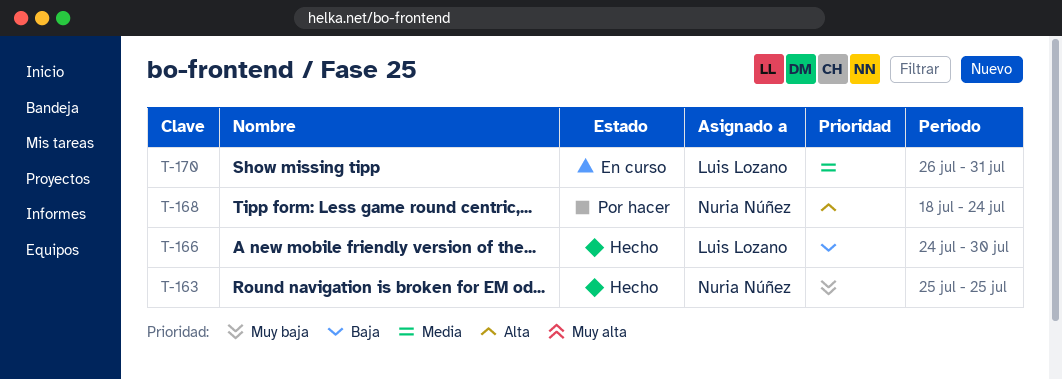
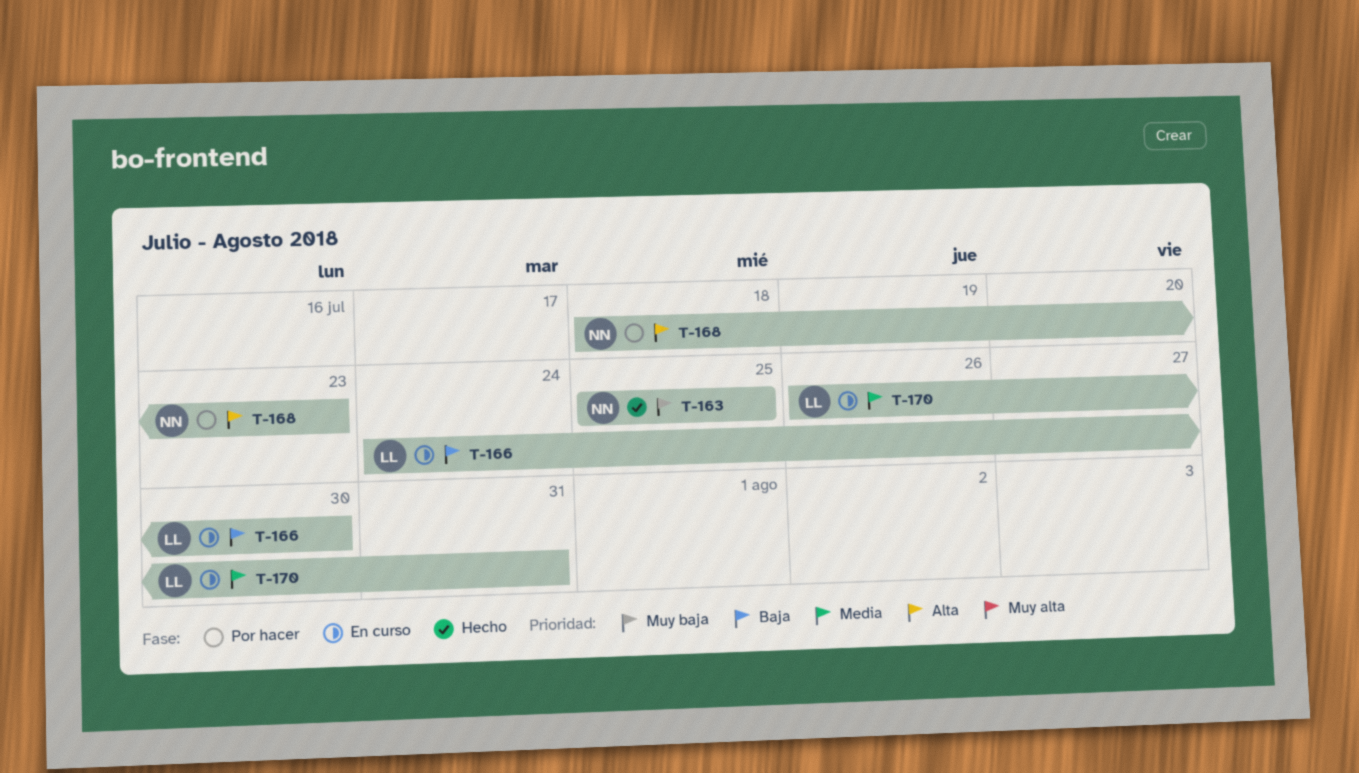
T-166, status: Hecho -> En curso
T-168, due: Jul 24 -> Jul 23

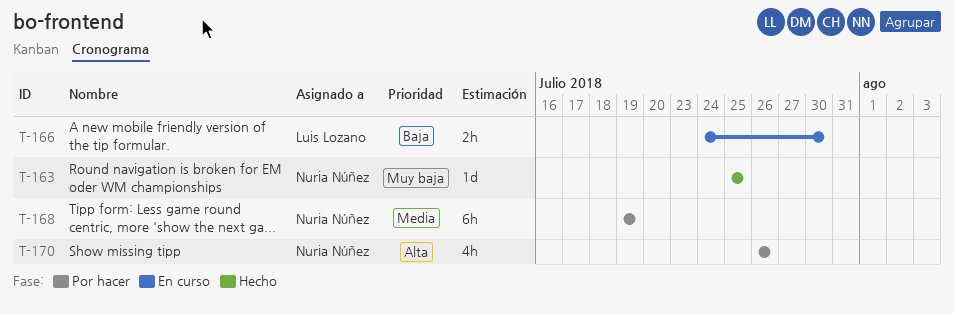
T-168, priority: Alta -> Media
T-168, start: Jul 18 -> Jul 19
T-168, due: Jul 23 -> Jul 19
T-170, status: En curso -> Por hacer
T-170, owner: Luis Lozano -> Nuria Núñez
T-170, priority: Media -> Alta
T-170, due: Jul 31 -> Jul 26

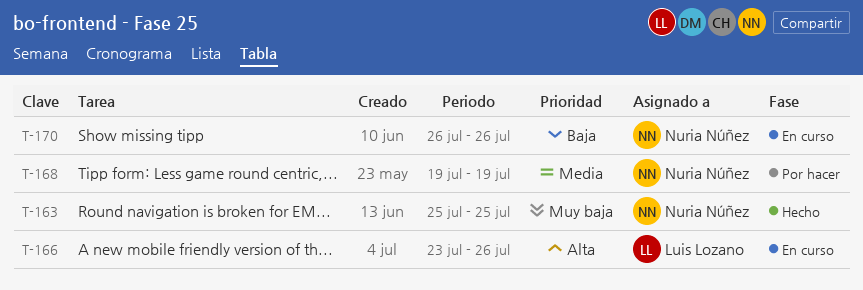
T-166, priority: Baja -> Alta
T-166, start: Jul 24 -> Jul 23
T-166, due: Jul 30 -> Jul 26
T-170, status: Por hacer -> En curso
T-170, priority: Alta -> Baja

